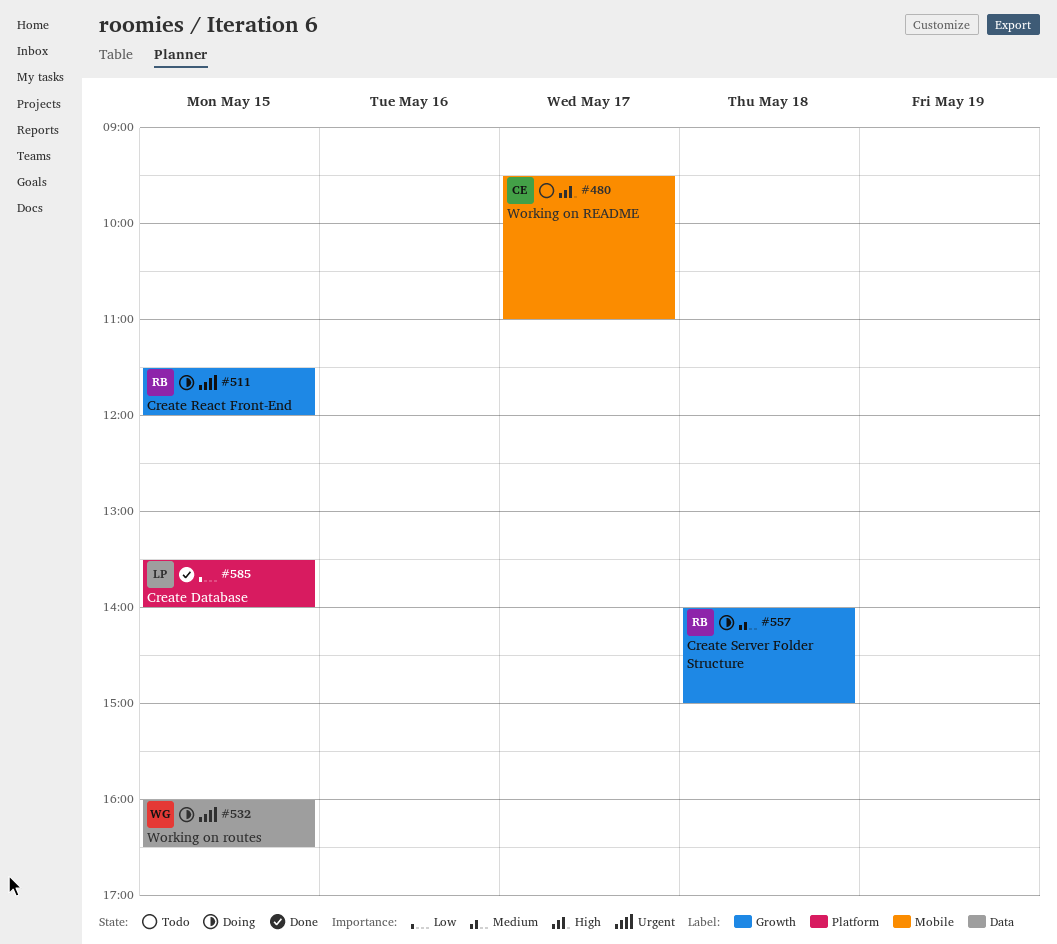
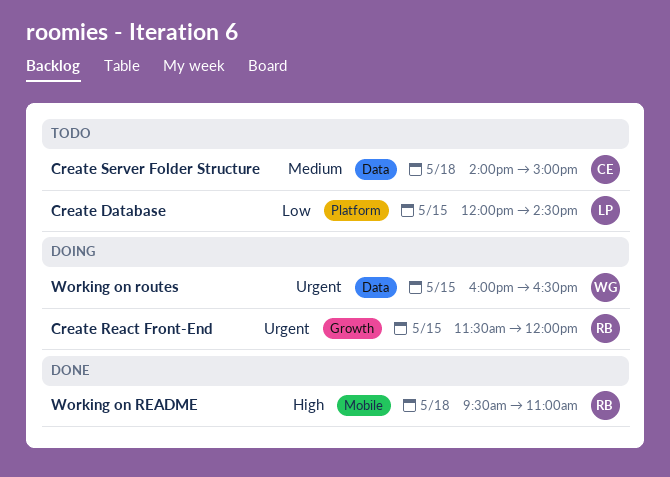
Create Database, status: Done -> Todo
Create Database, begins: 13:30 -> 12:00
Create Database, ends: 14:00 -> 14:30
Create Server Folder Structure, status: Doing -> Todo
Create Server Folder Structure, owner: RB -> CE
Create Server Folder Structure, label: Growth -> Data
Working on README, status: Todo -> Done
Working on README, owner: CE -> RB
Working on README, day: May 17 -> May 18

